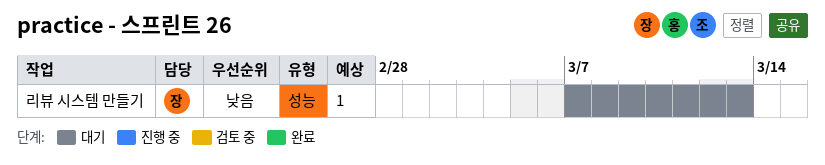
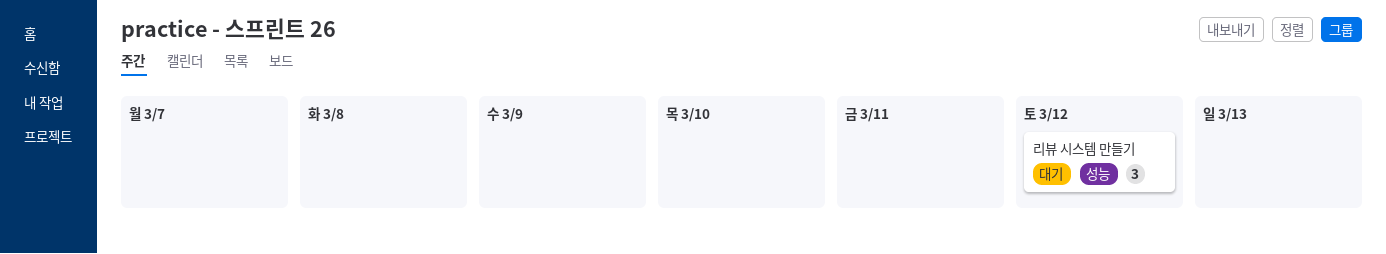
리뷰 시스템 만들기, estimate: 1 -> 3
리뷰 시스템 만들기, due: Mar 13 -> Mar 12

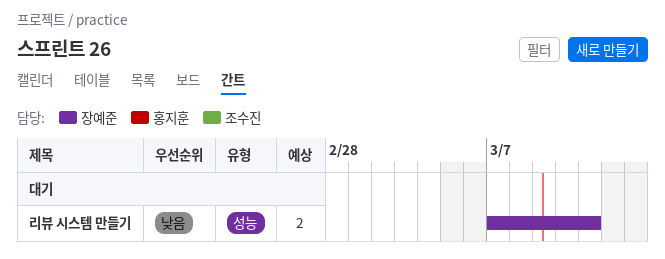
리뷰 시스템 만들기, estimate: 3 -> 2
리뷰 시스템 만들기, due: Mar 12 -> Mar 11

